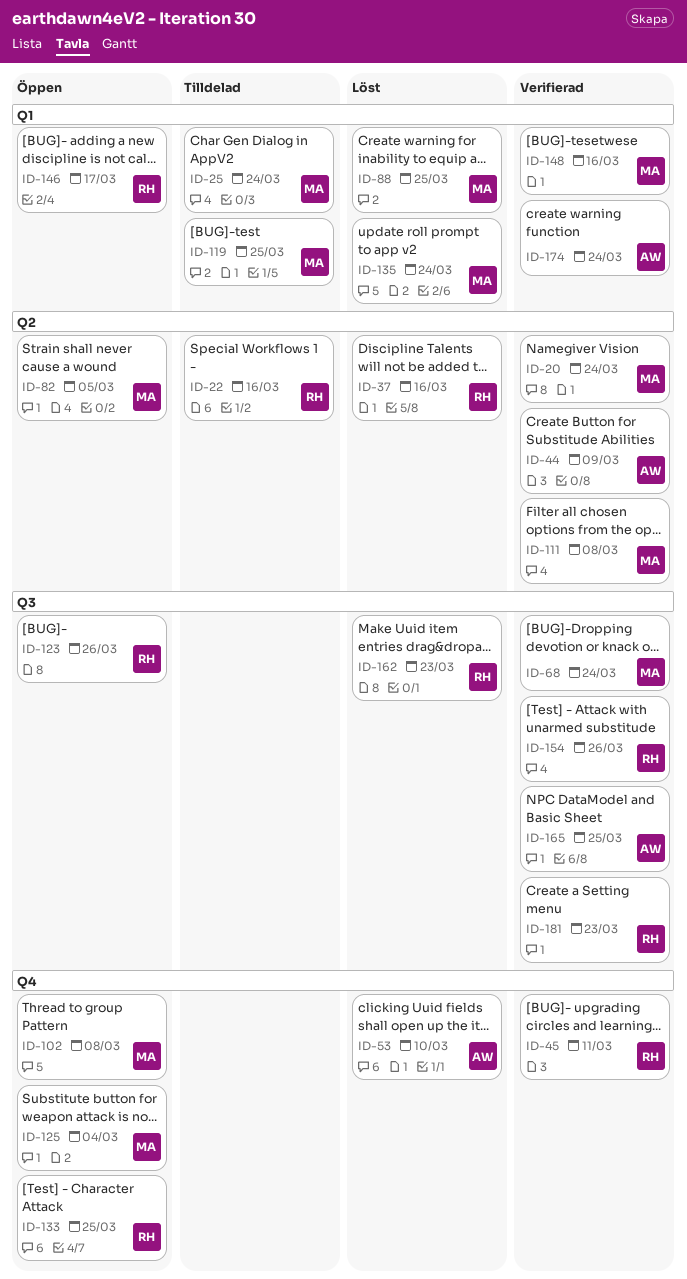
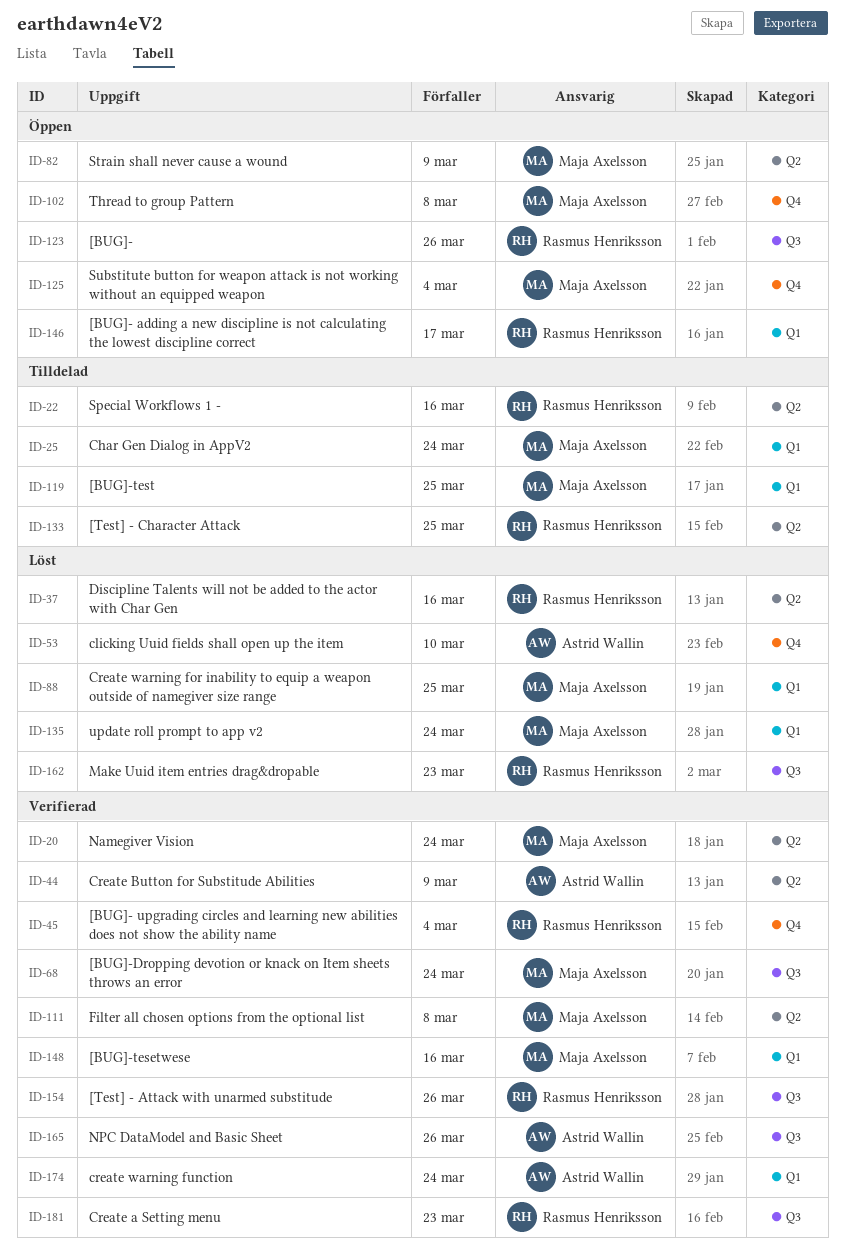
ID-45, due: Mar 11 -> Mar 4
ID-82, due: Mar 5 -> Mar 9
ID-133, status: Öppen -> Tilldelad
ID-133, label: Q4 -> Q2
ID-165, due: Mar 25 -> Mar 26

